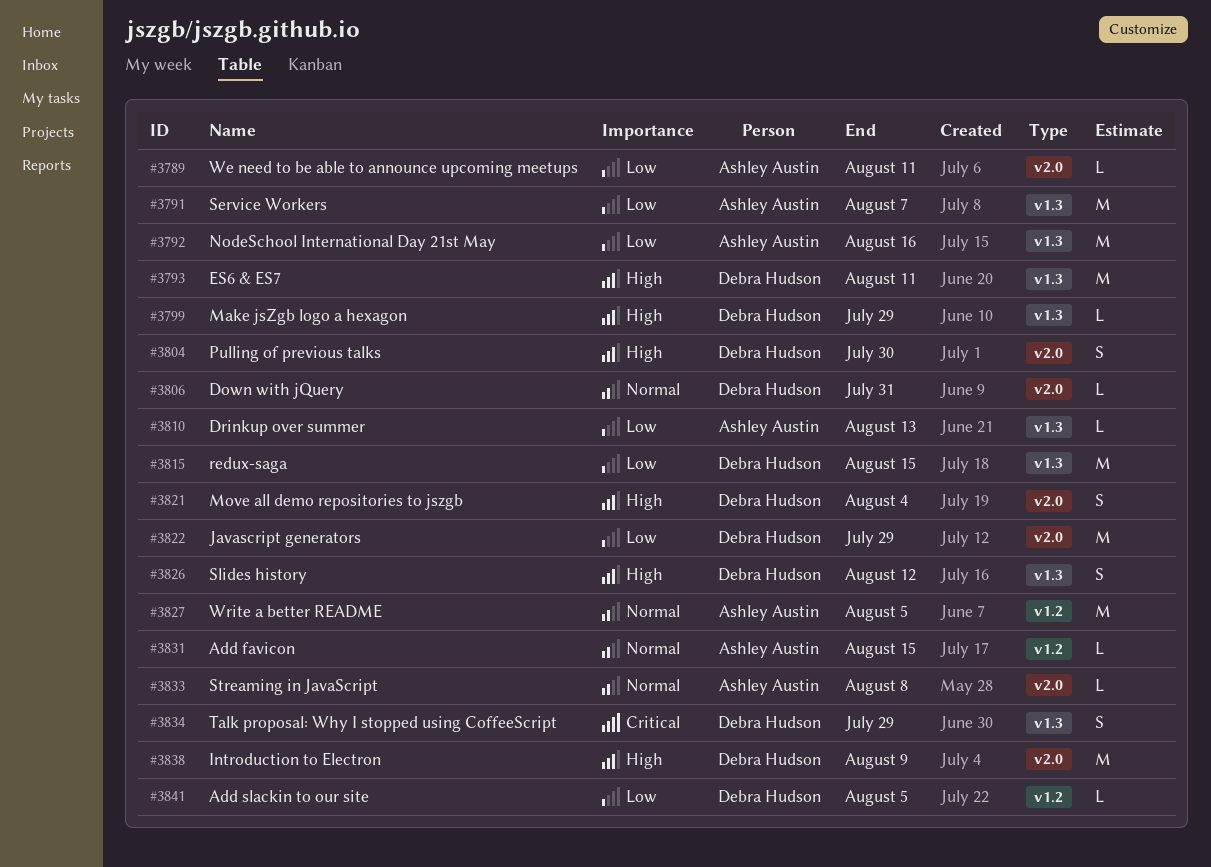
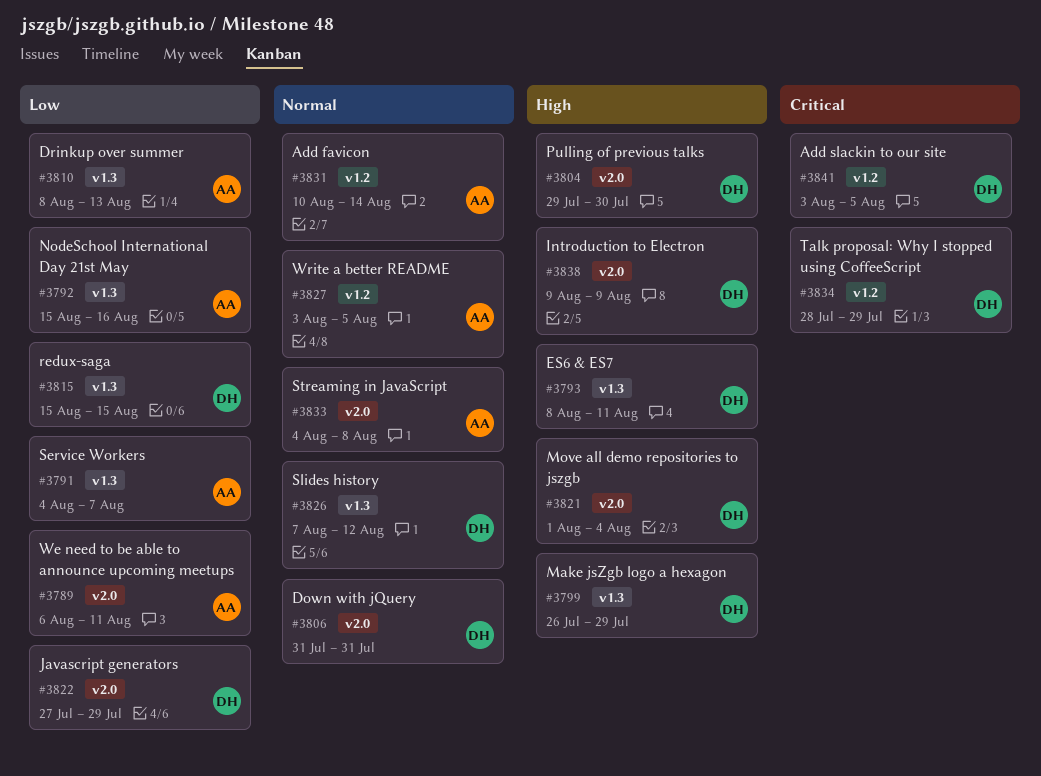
#3826, priority: High -> Normal
#3831, due: Aug 15 -> Aug 14
#3834, label: v1.3 -> v1.2
#3841, priority: Low -> Critical

